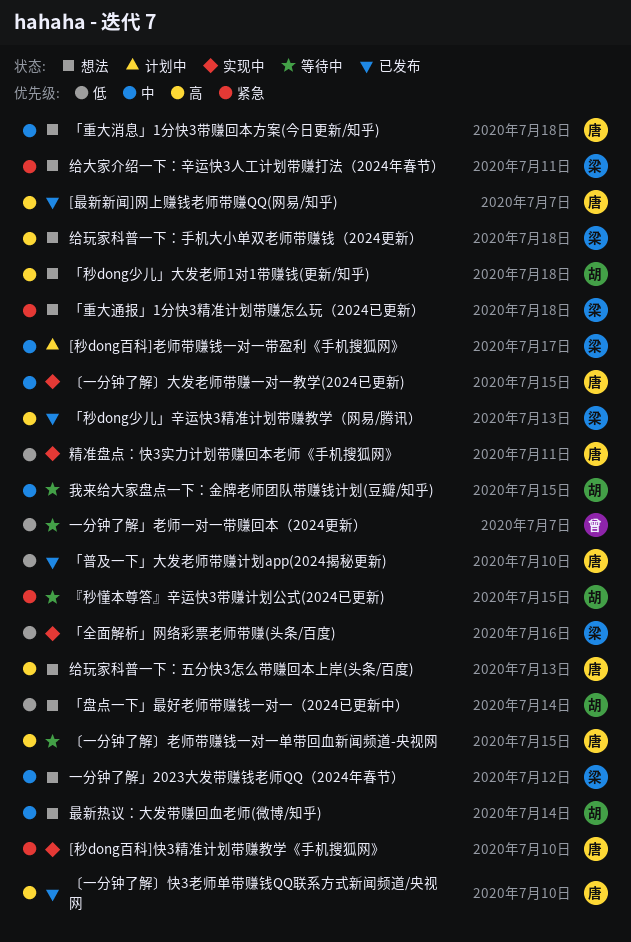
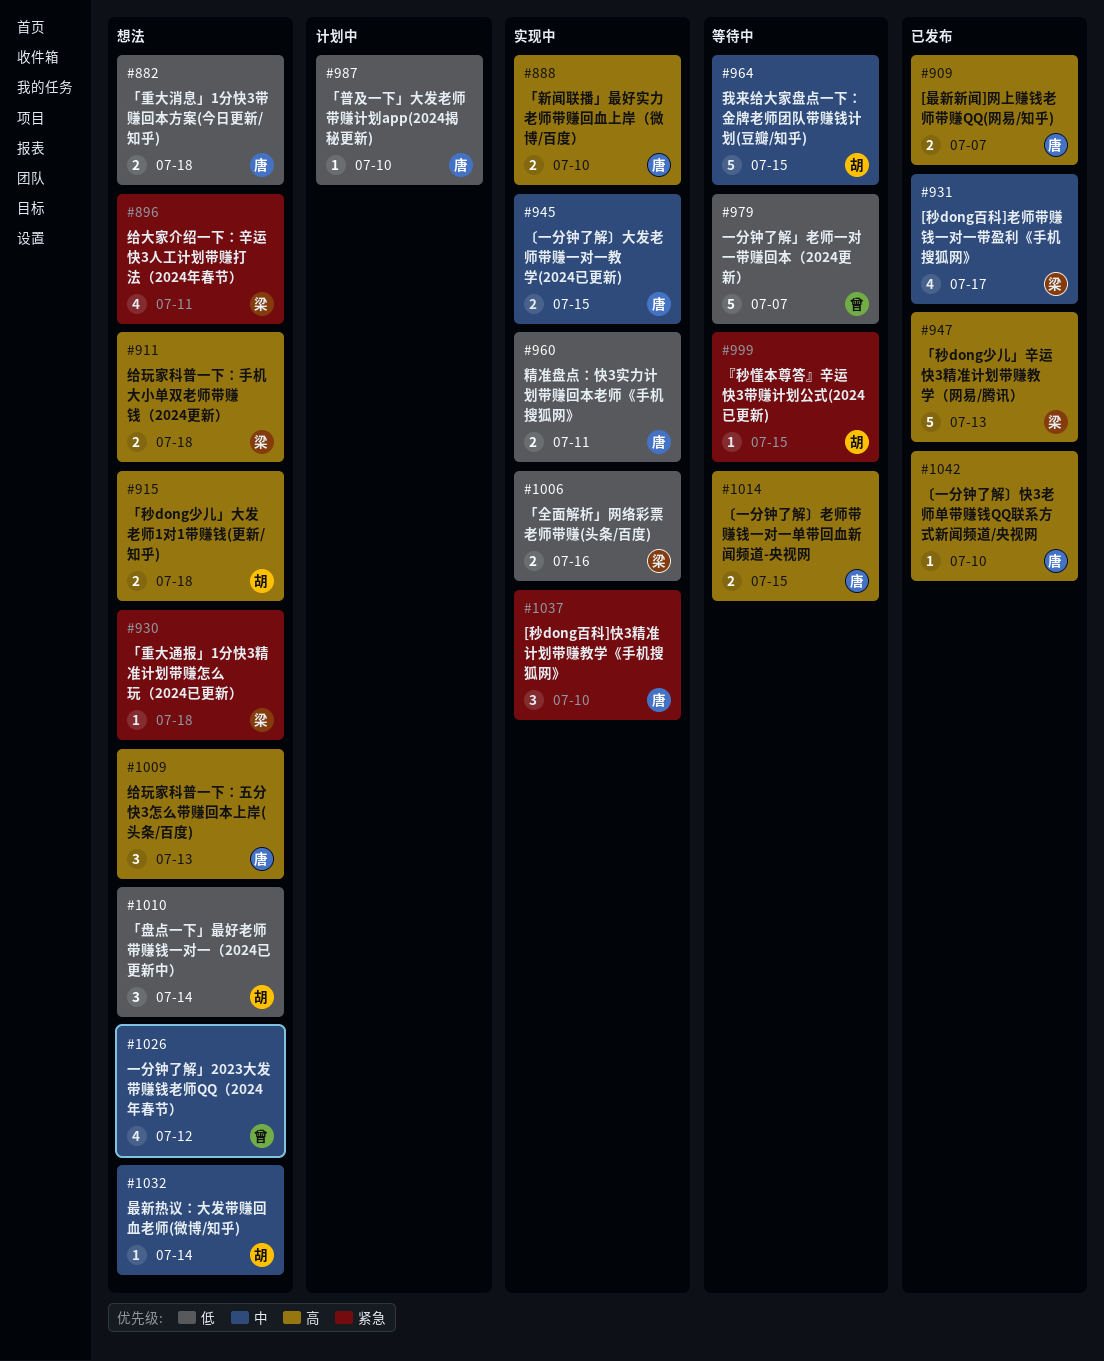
[秒dong百科]老师带赚钱一对一带盈利《手机搜狐网》, status: 计划中 -> 已发布
「新闻联播」最好实力老师带赚回血上岸（微博/百度）: none -> present
「普及一下」大发老师带赚计划app(2024揭秘更新), status: 已发布 -> 计划中
「重大消息」1分快3带赚回本方案(今日更新/知乎), priority: 中 -> 低
一分钟了解」2023大发带赚钱老师QQ（2024年春节）, owner: 梁 -> 曾

